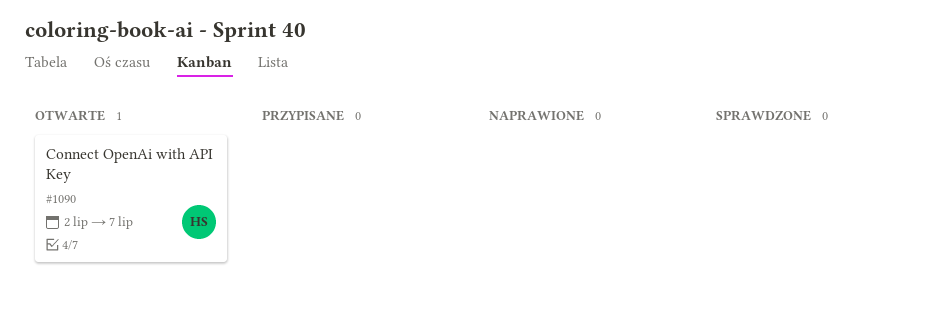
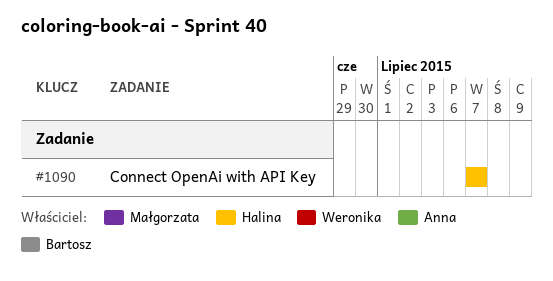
#1090, start: Jul 2 -> Jul 7

